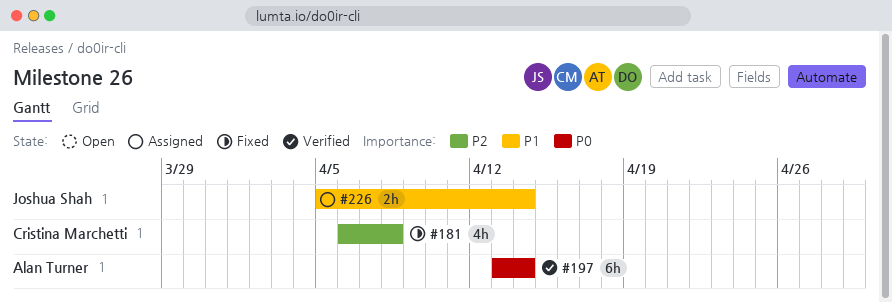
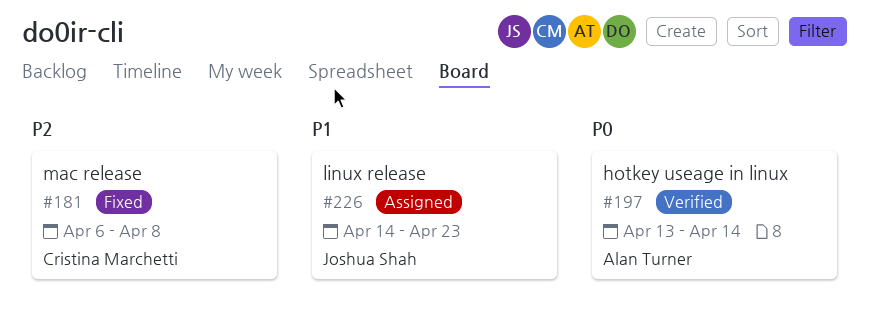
#226, start: Apr 5 -> Apr 14
#226, due: Apr 14 -> Apr 23

